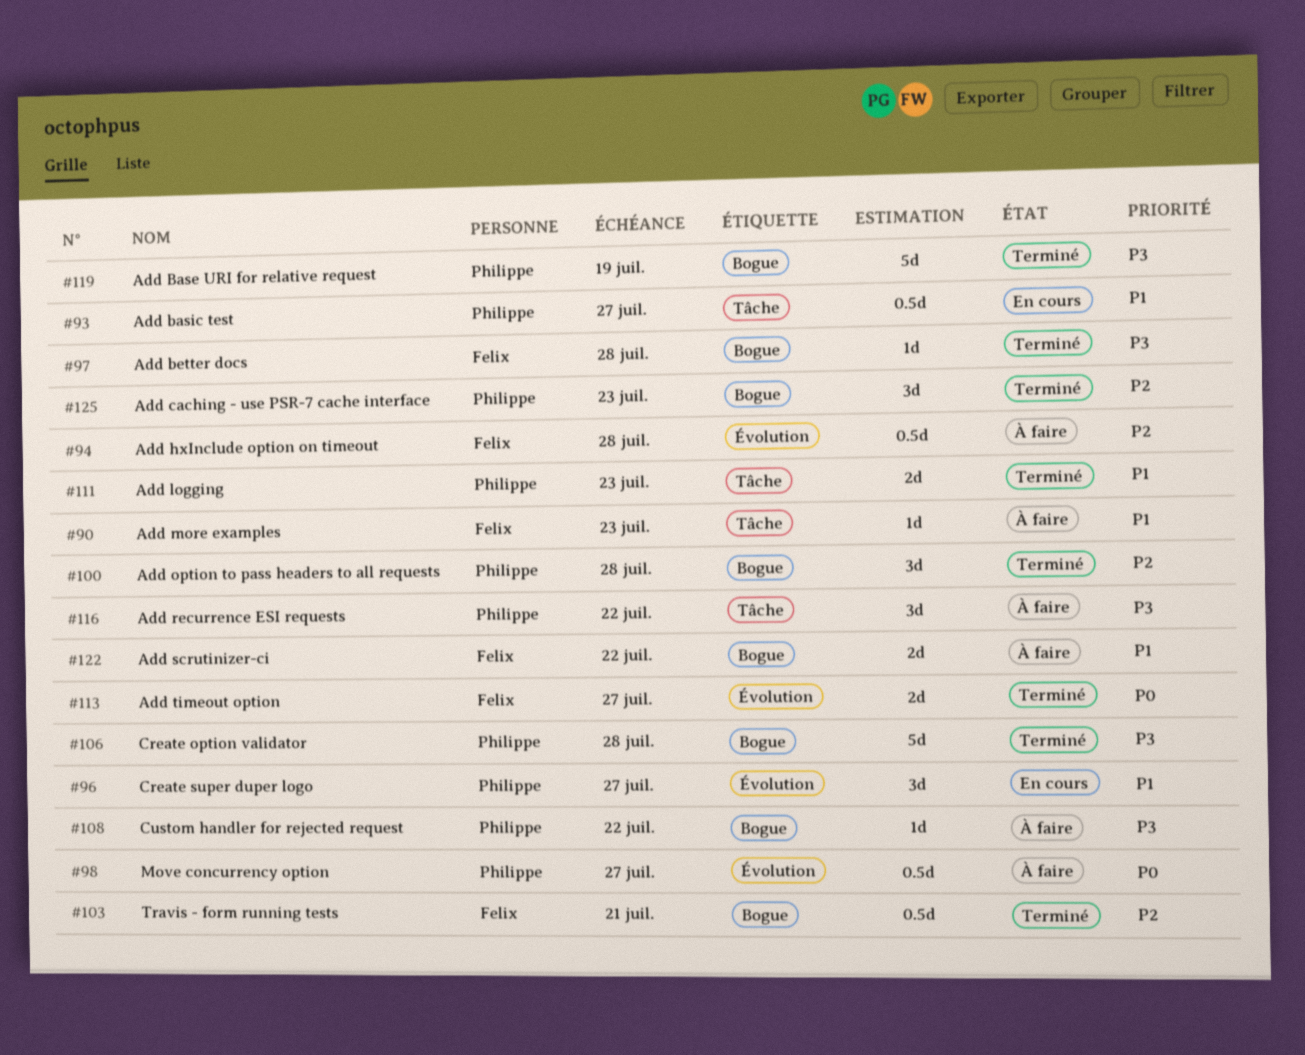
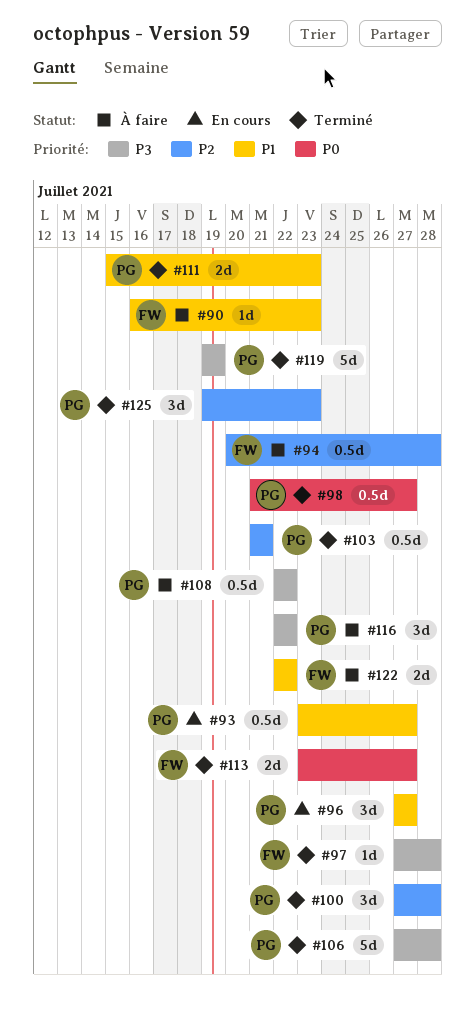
#98, status: À faire -> Terminé
#103, owner: Felix -> Philippe
#108, estimate: 1d -> 0.5d

